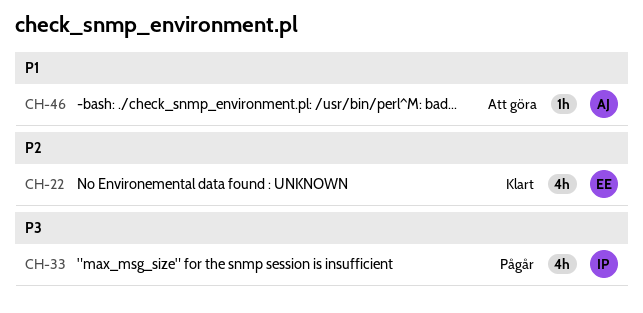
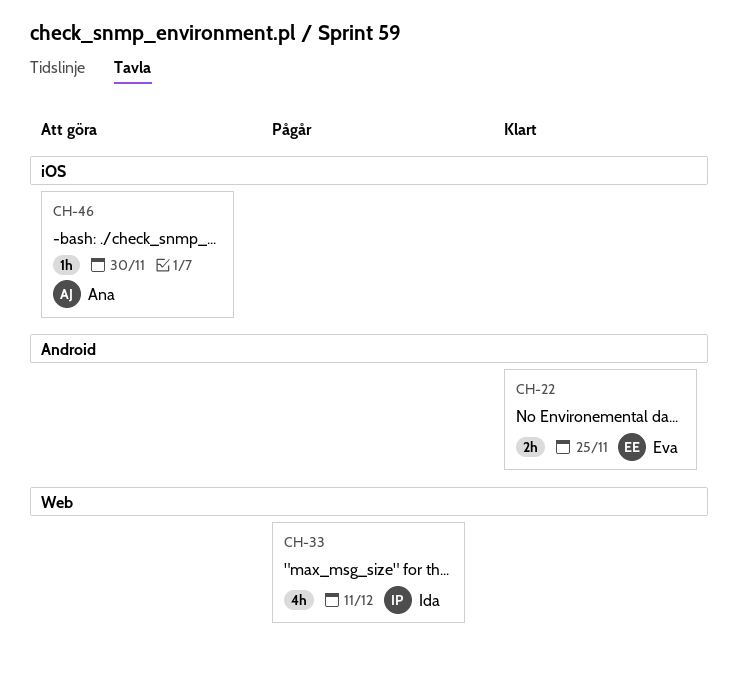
CH-22, estimate: 4h -> 2h

